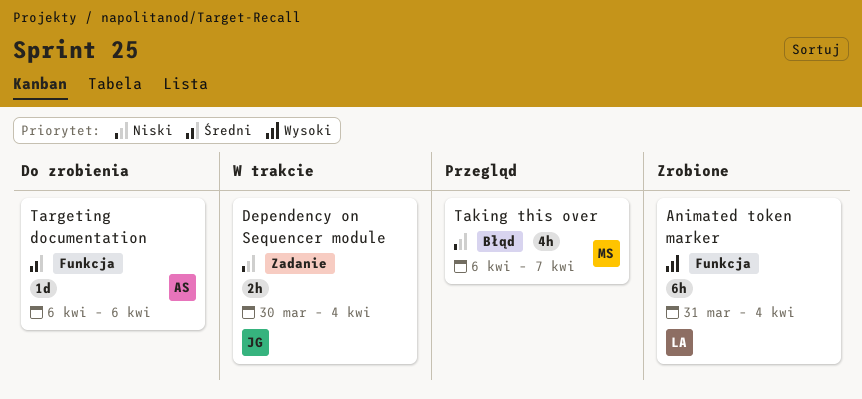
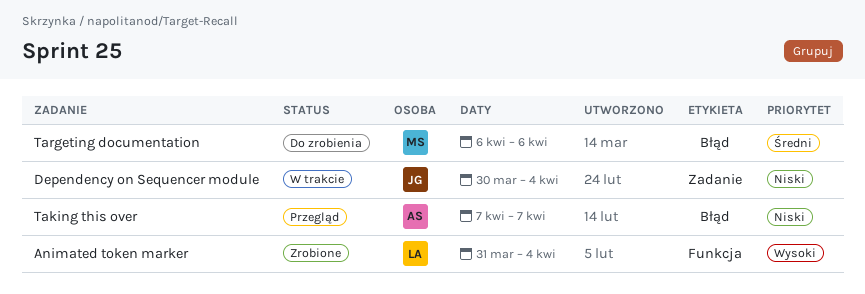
Taking this over, owner: MS -> AS
Taking this over, start: Apr 6 -> Apr 7
Targeting documentation, owner: AS -> MS
Targeting documentation, label: Funkcja -> Błąd

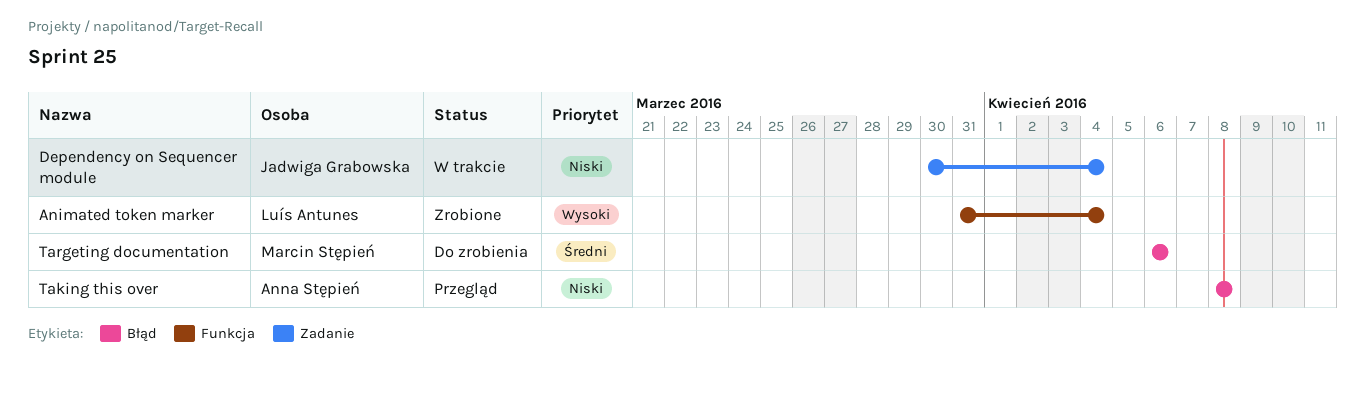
Taking this over, start: Apr 7 -> Apr 8
Taking this over, due: Apr 7 -> Apr 8

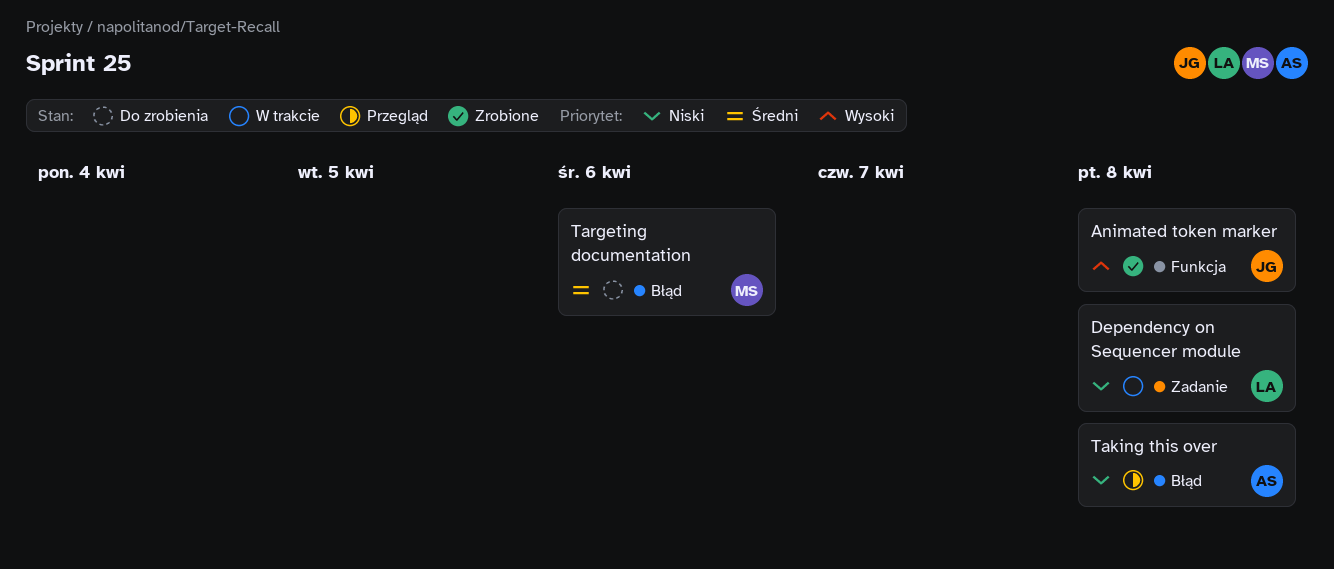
Animated token marker, owner: Luís Antunes -> Jadwiga Grabowska
Animated token marker, due: Apr 4 -> Apr 8
Dependency on Sequencer module, owner: Jadwiga Grabowska -> Luís Antunes
Dependency on Sequencer module, due: Apr 4 -> Apr 8

